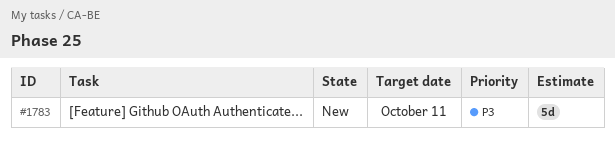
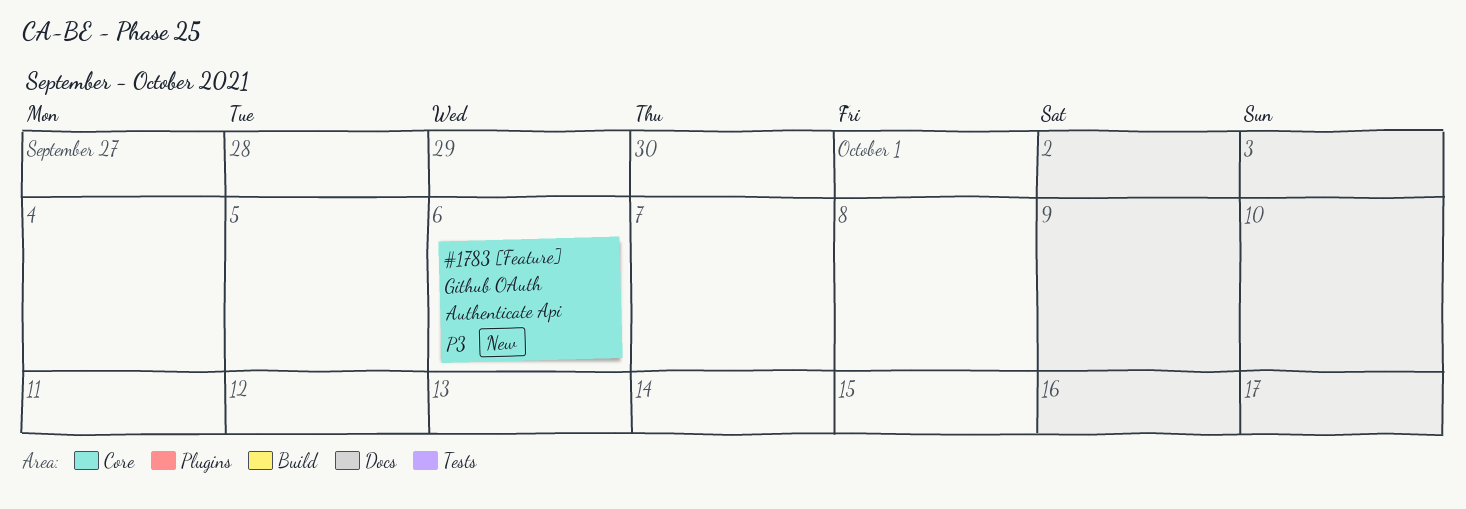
#1783, due: Oct 11 -> Oct 6

